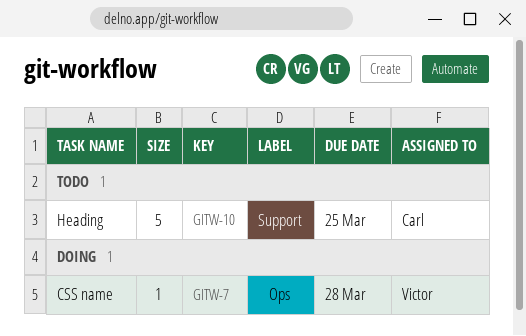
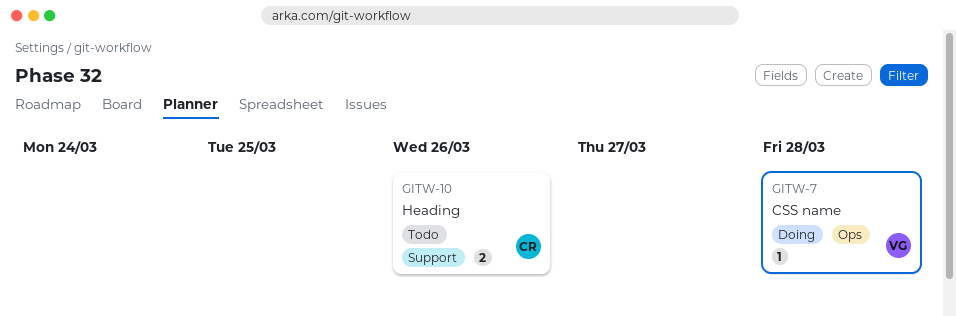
GITW-10, estimate: 5 -> 2
GITW-10, due: Mar 25 -> Mar 26

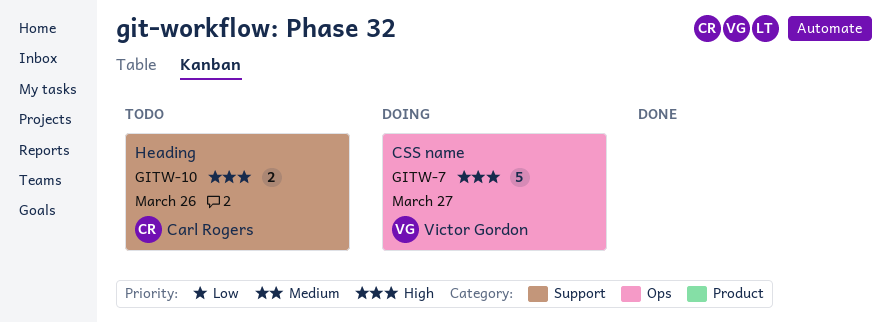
GITW-7, estimate: 1 -> 5
GITW-7, due: Mar 28 -> Mar 27

